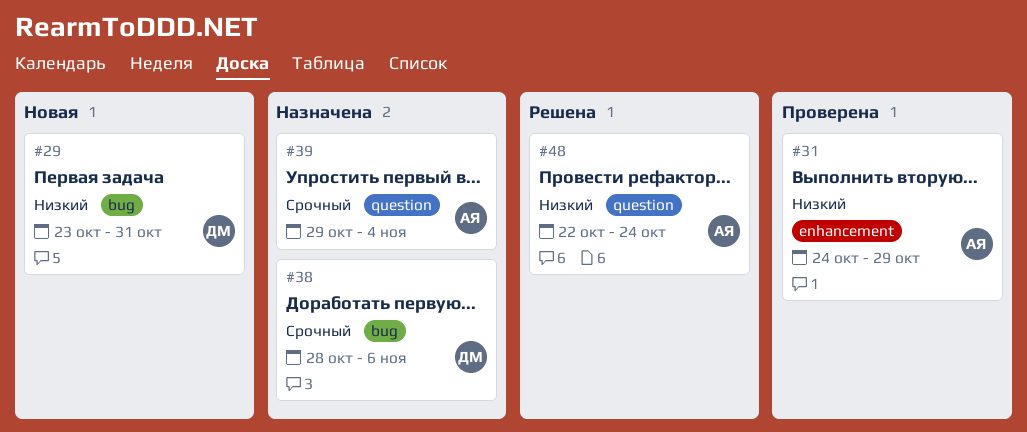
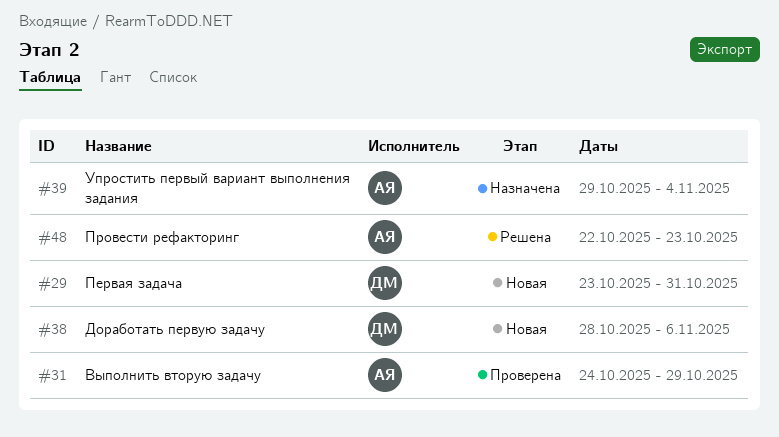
#38, status: Назначена -> Новая
#48, due: Oct 24 -> Oct 23

